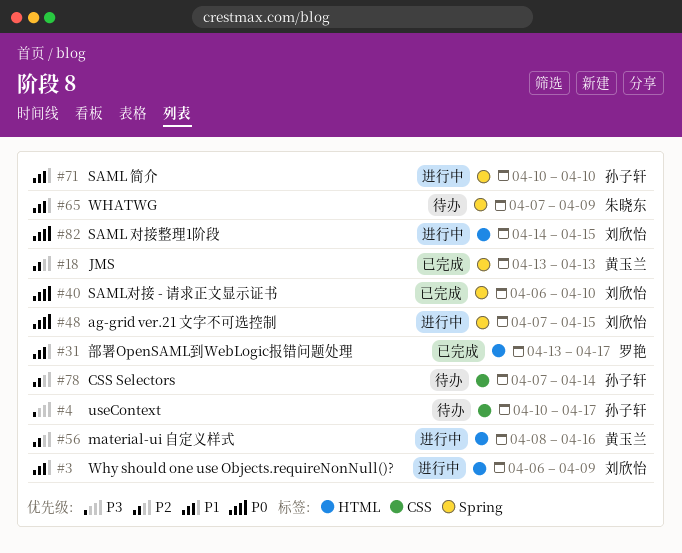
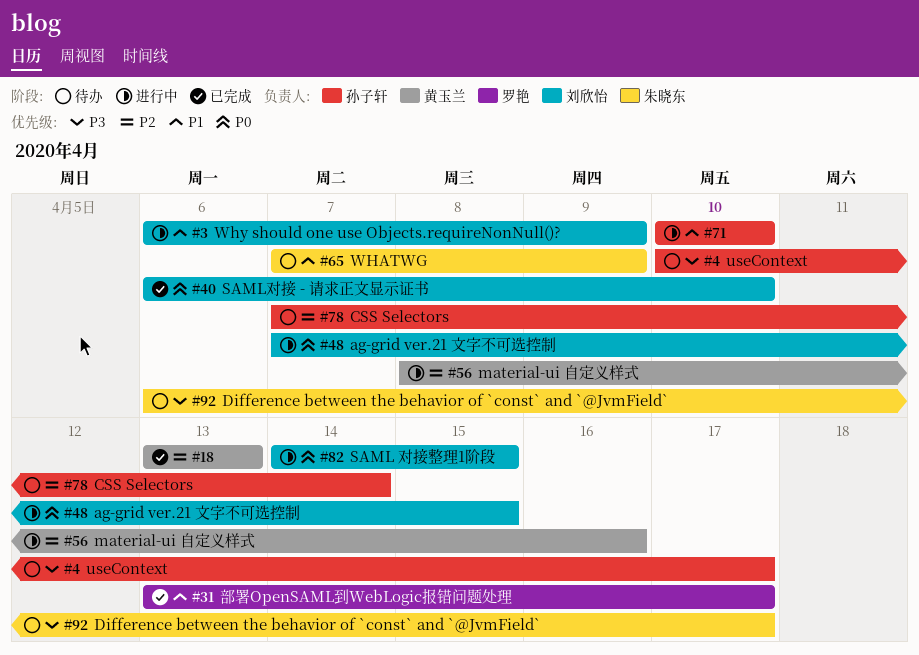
#92: none -> present

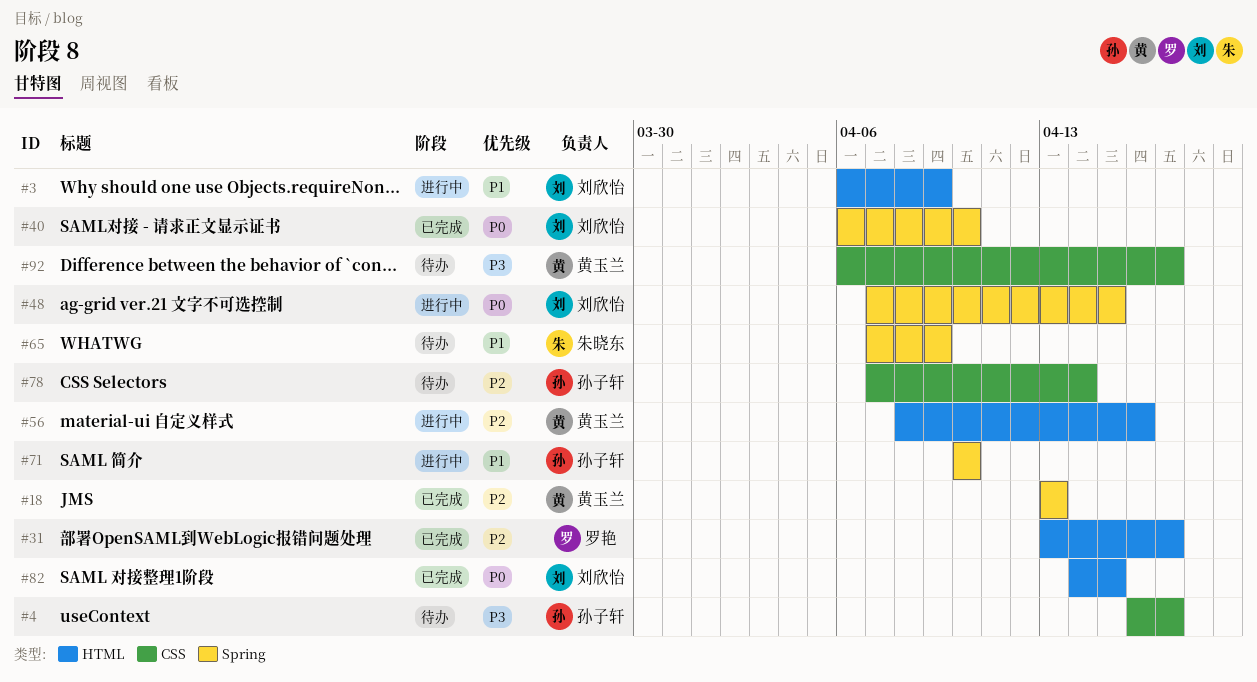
#4, start: Apr 10 -> Apr 16
#31, priority: P1 -> P2
#82, status: 进行中 -> 已完成
#92, owner: 朱晓东 -> 黄玉兰

